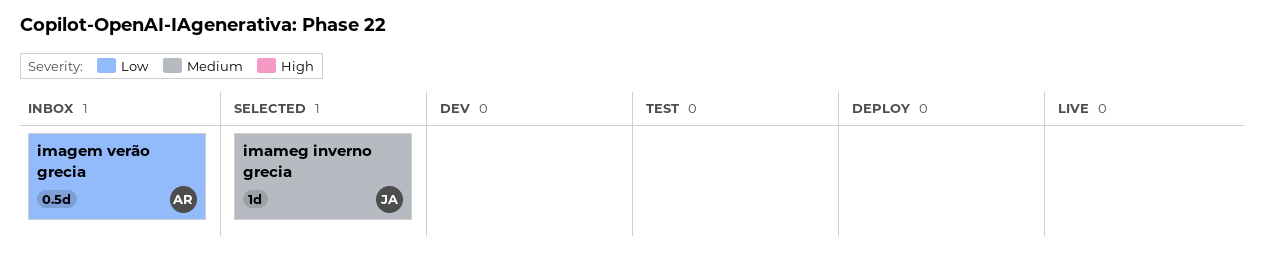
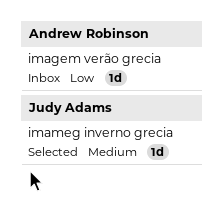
imagem verão grecia, estimate: 0.5d -> 1d

